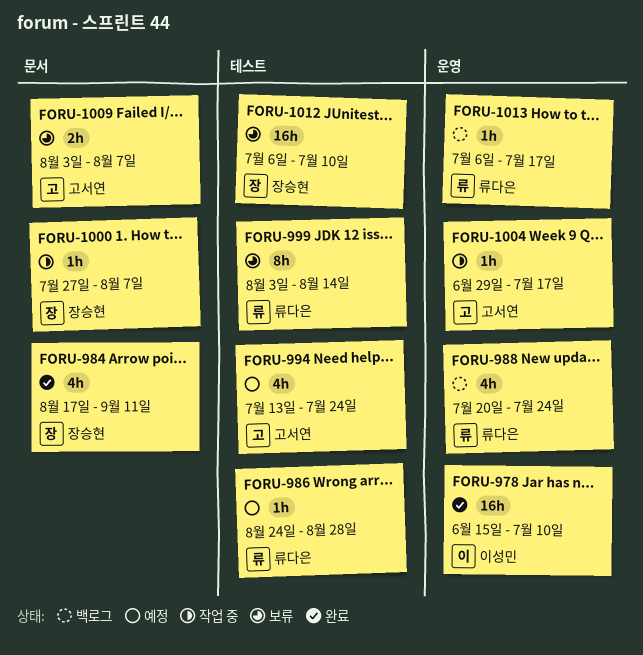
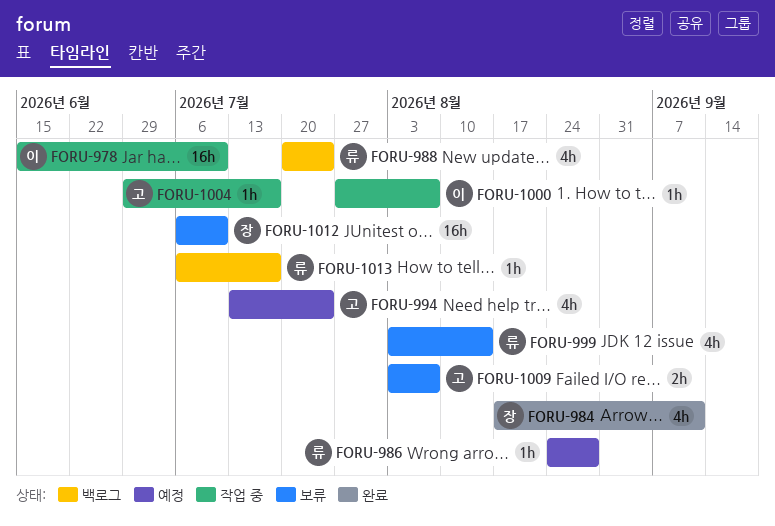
FORU-978, status: 완료 -> 작업 중
FORU-999, estimate: 8h -> 4h
FORU-1000, owner: 장승현 -> 이성민

